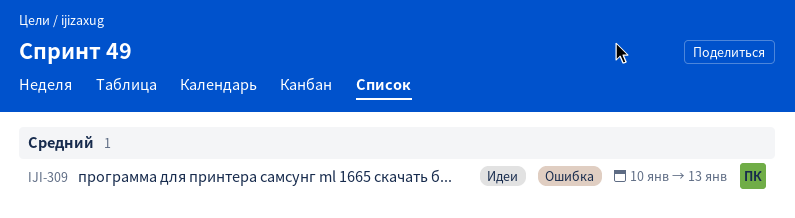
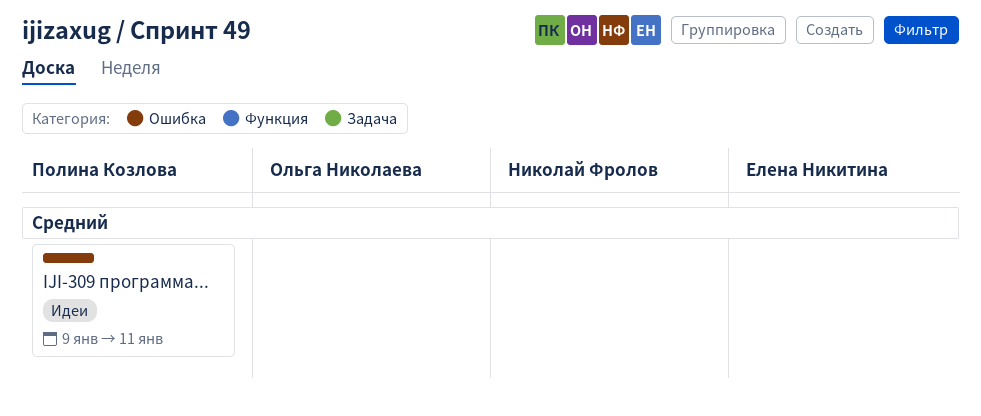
IJI-309, start: Jan 10 -> Jan 9
IJI-309, due: Jan 13 -> Jan 11

